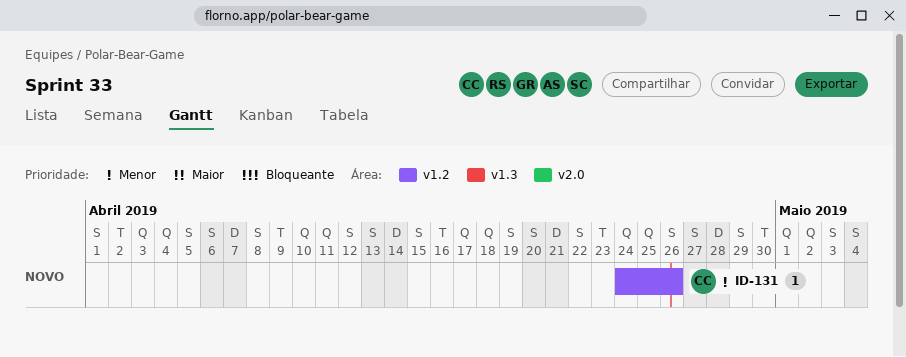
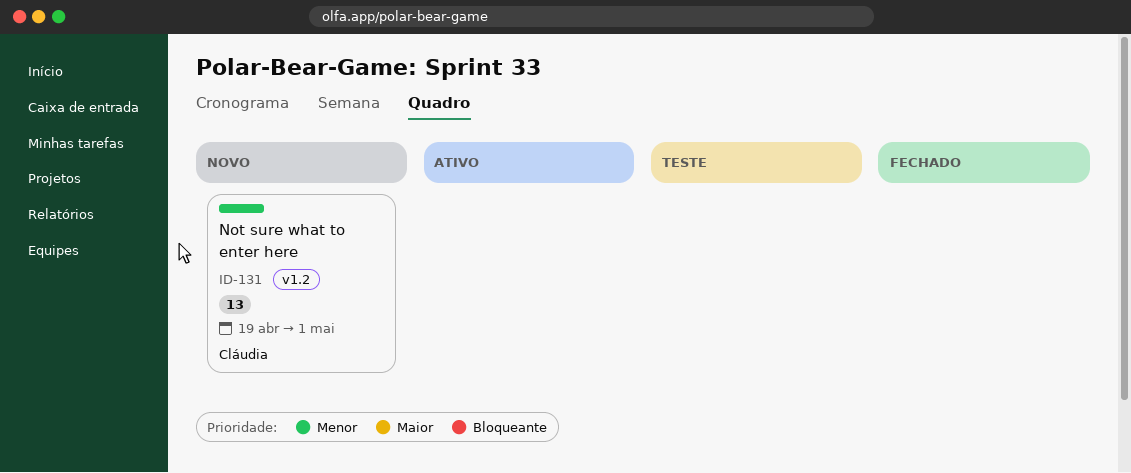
ID-131, estimate: 1 -> 13
ID-131, start: Apr 24 -> Apr 19
ID-131, due: Apr 26 -> May 1

